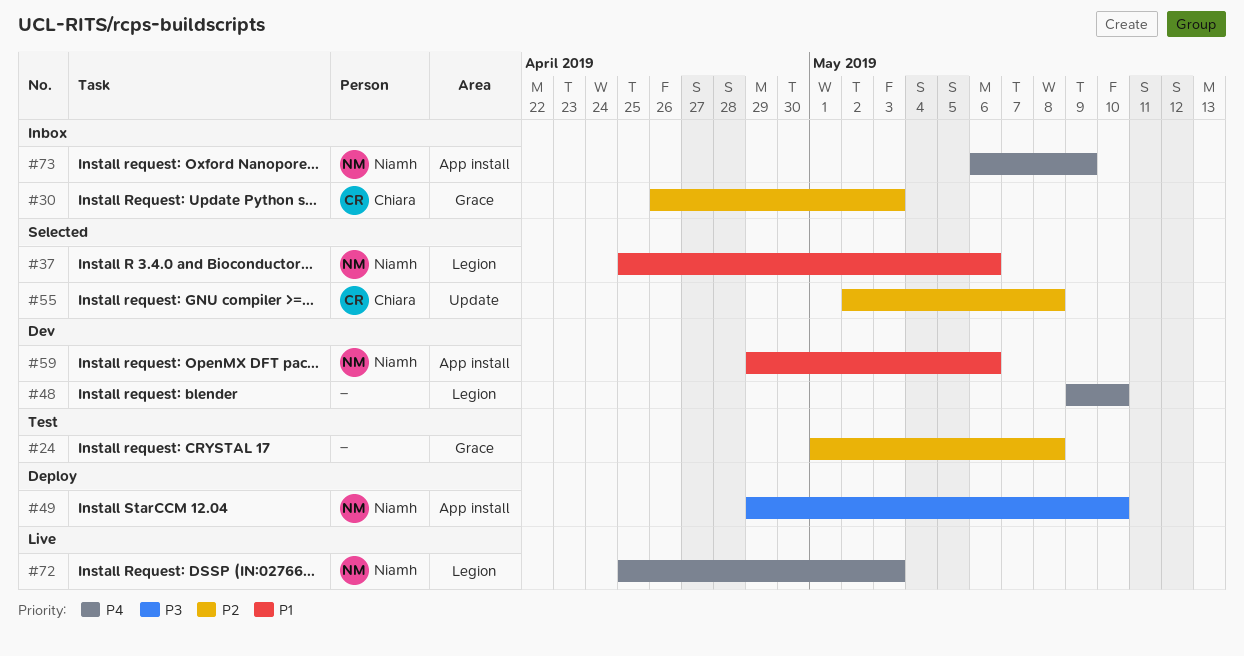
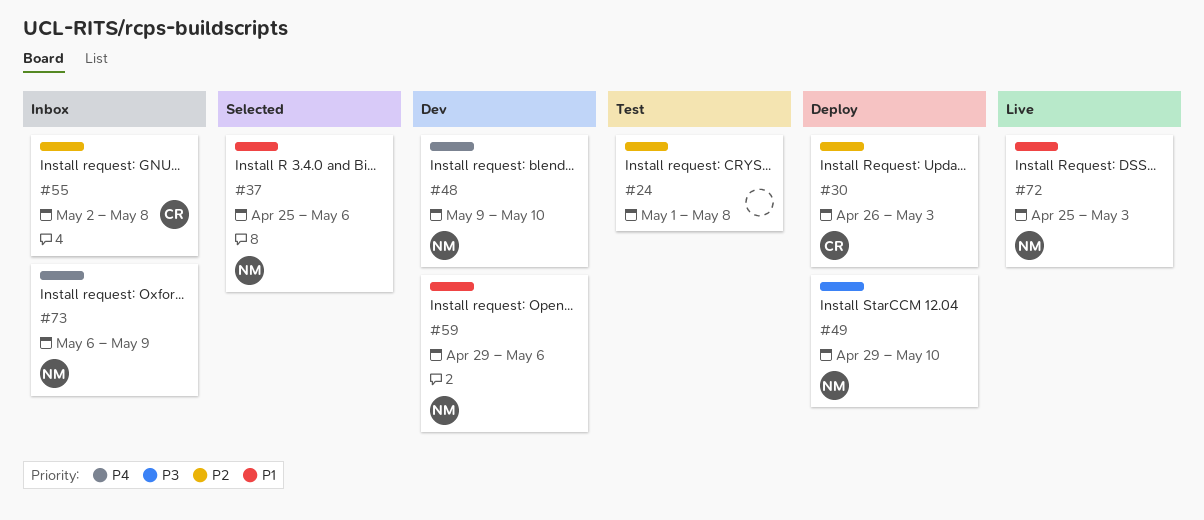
#30, status: Inbox -> Deploy
#48, owner: none -> Niamh
#55, status: Selected -> Inbox
#72, priority: P4 -> P1

